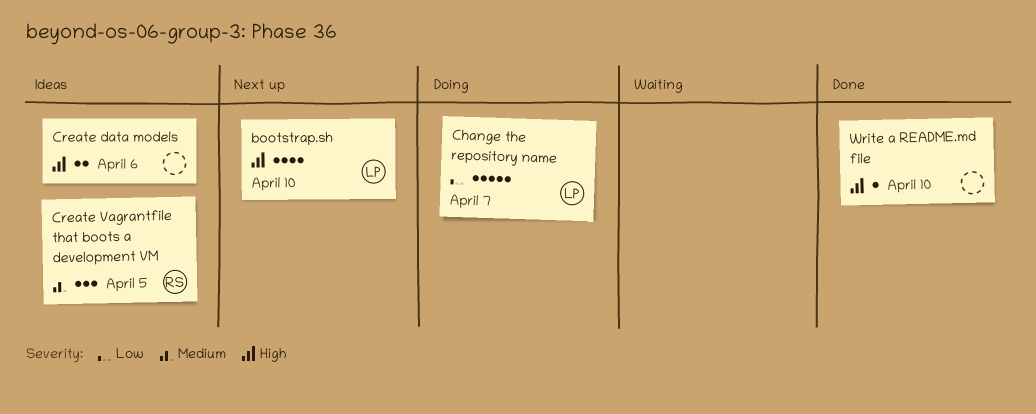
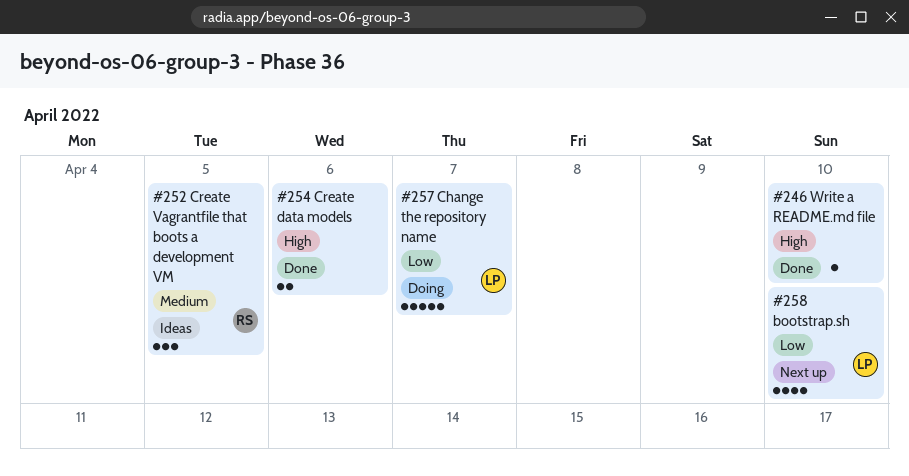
bootstrap.sh, priority: High -> Low
Create data models, status: Ideas -> Done

